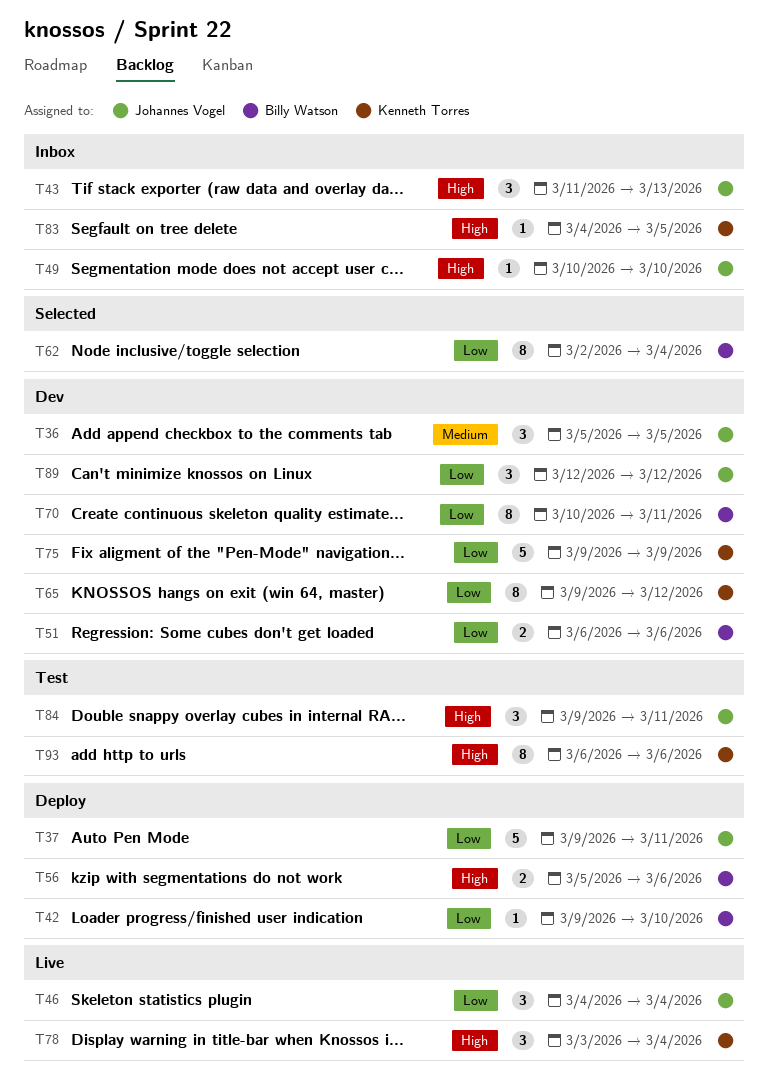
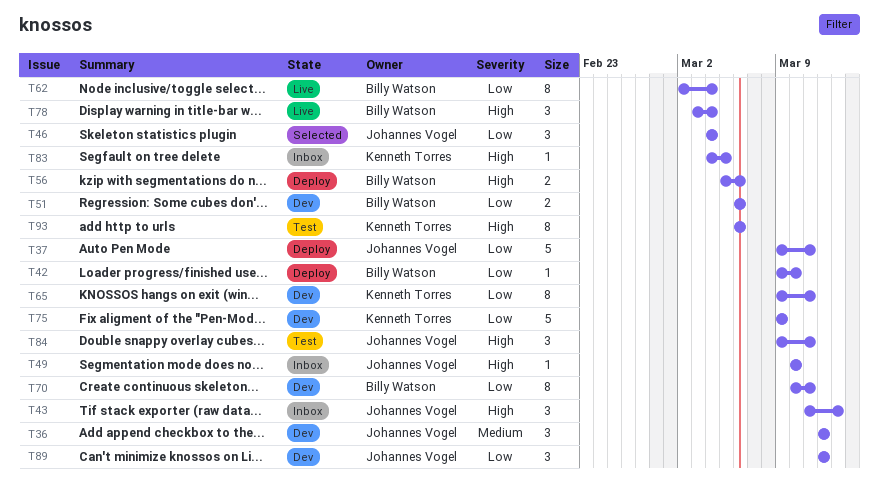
T36, start: Mar 5 -> Mar 12
T36, due: Mar 5 -> Mar 12
T46, status: Live -> Selected
T62, status: Selected -> Live
T65, due: Mar 12 -> Mar 11
T78, owner: Kenneth Torres -> Billy Watson

